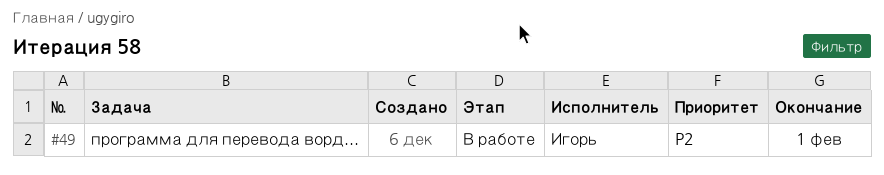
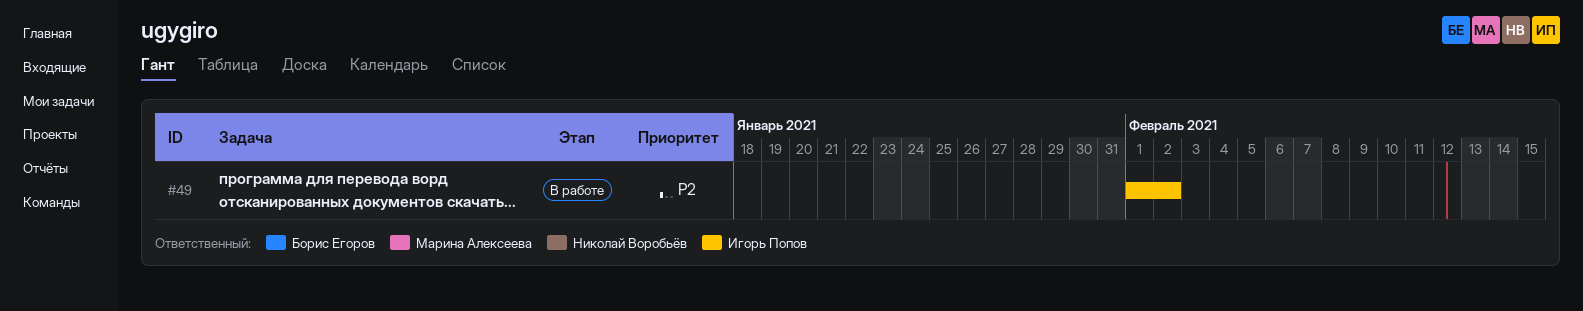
#49, due: Feb 1 -> Feb 2

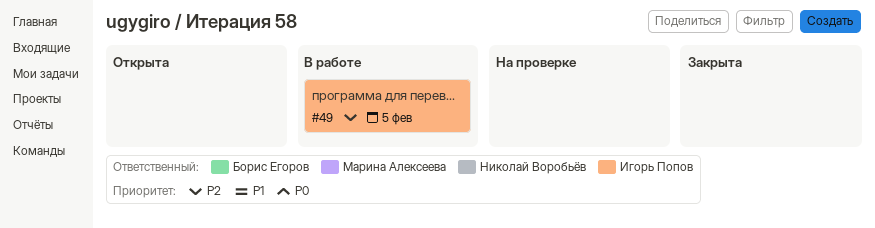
#49, due: Feb 2 -> Feb 5

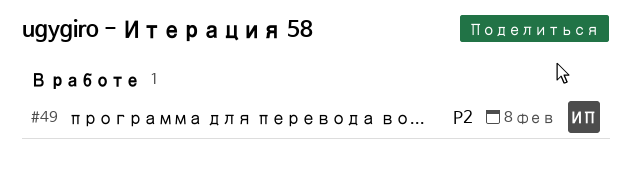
#49, due: Feb 5 -> Feb 8

